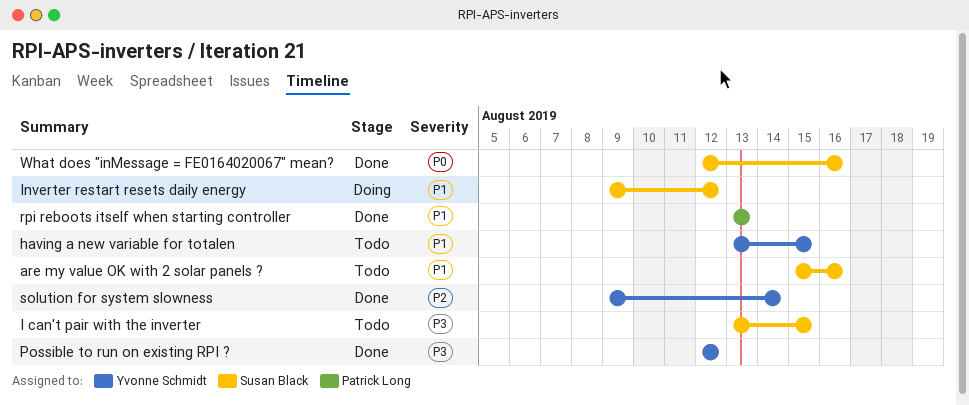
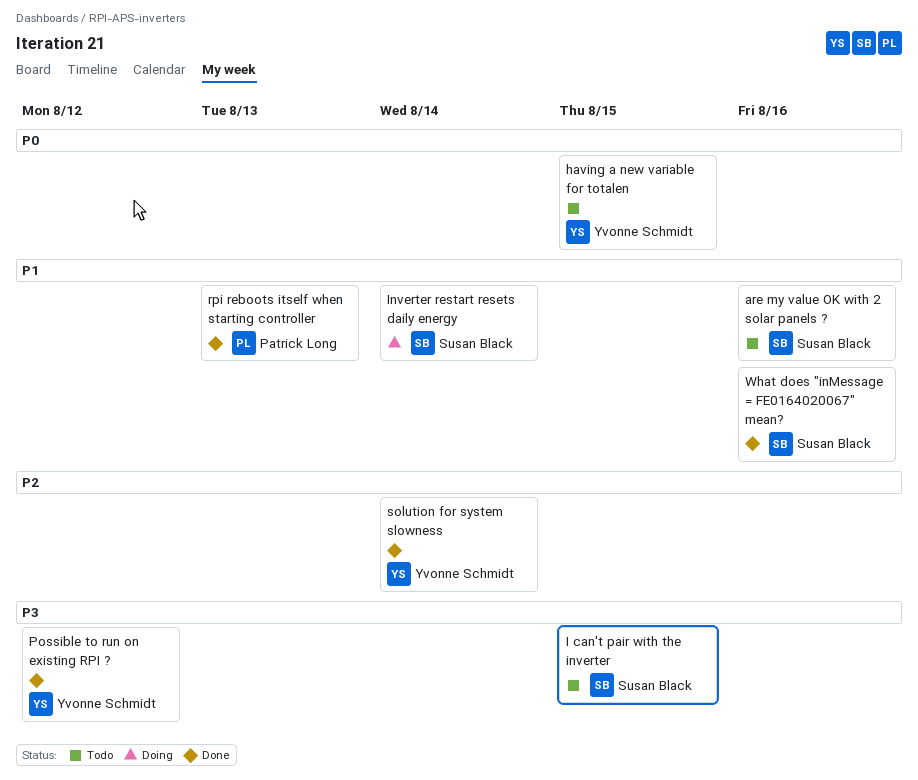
having a new variable for totalen, priority: P1 -> P0
Inverter restart resets daily energy, due: Aug 12 -> Aug 14
What does "inMessage = FE0164020067" mean?, priority: P0 -> P1

